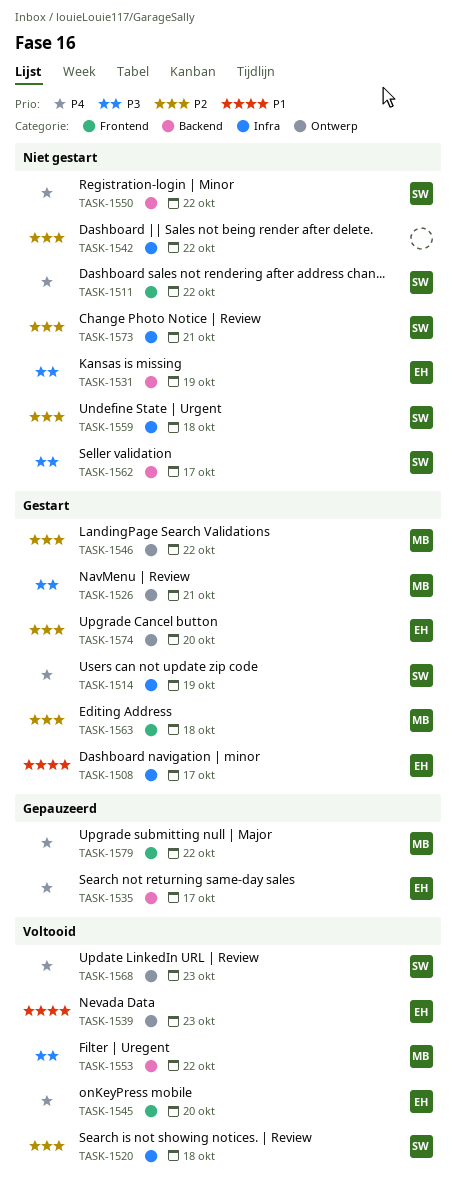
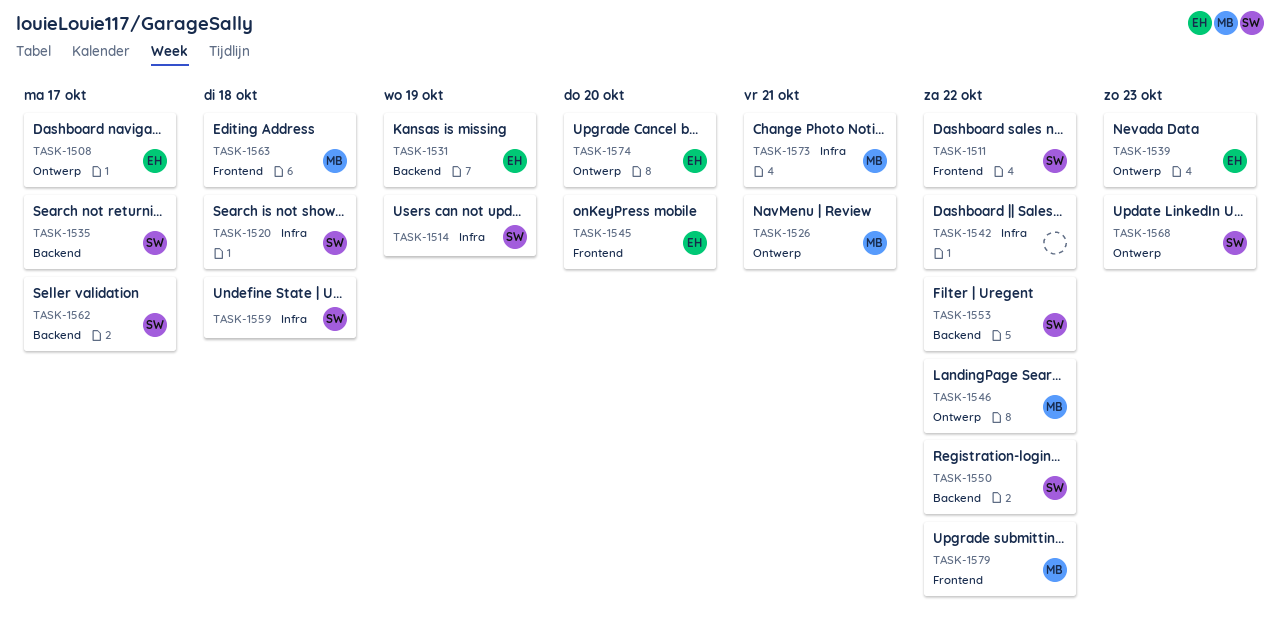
TASK-1508, label: Infra -> Ontwerp
TASK-1535, owner: EH -> SW
TASK-1553, owner: MB -> SW
TASK-1573, owner: SW -> MB

